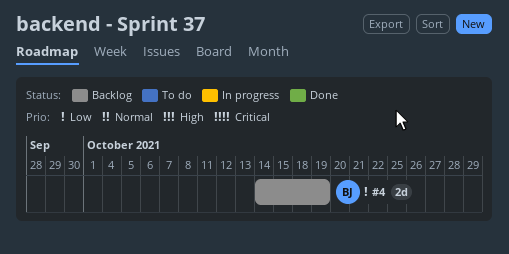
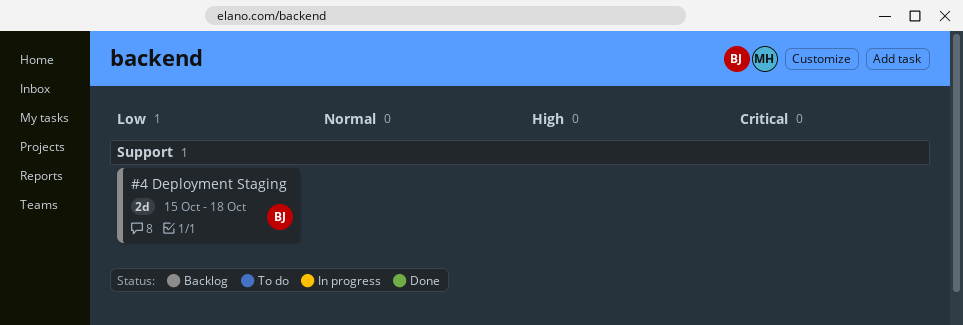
#4, start: Oct 14 -> Oct 15
#4, due: Oct 19 -> Oct 18

